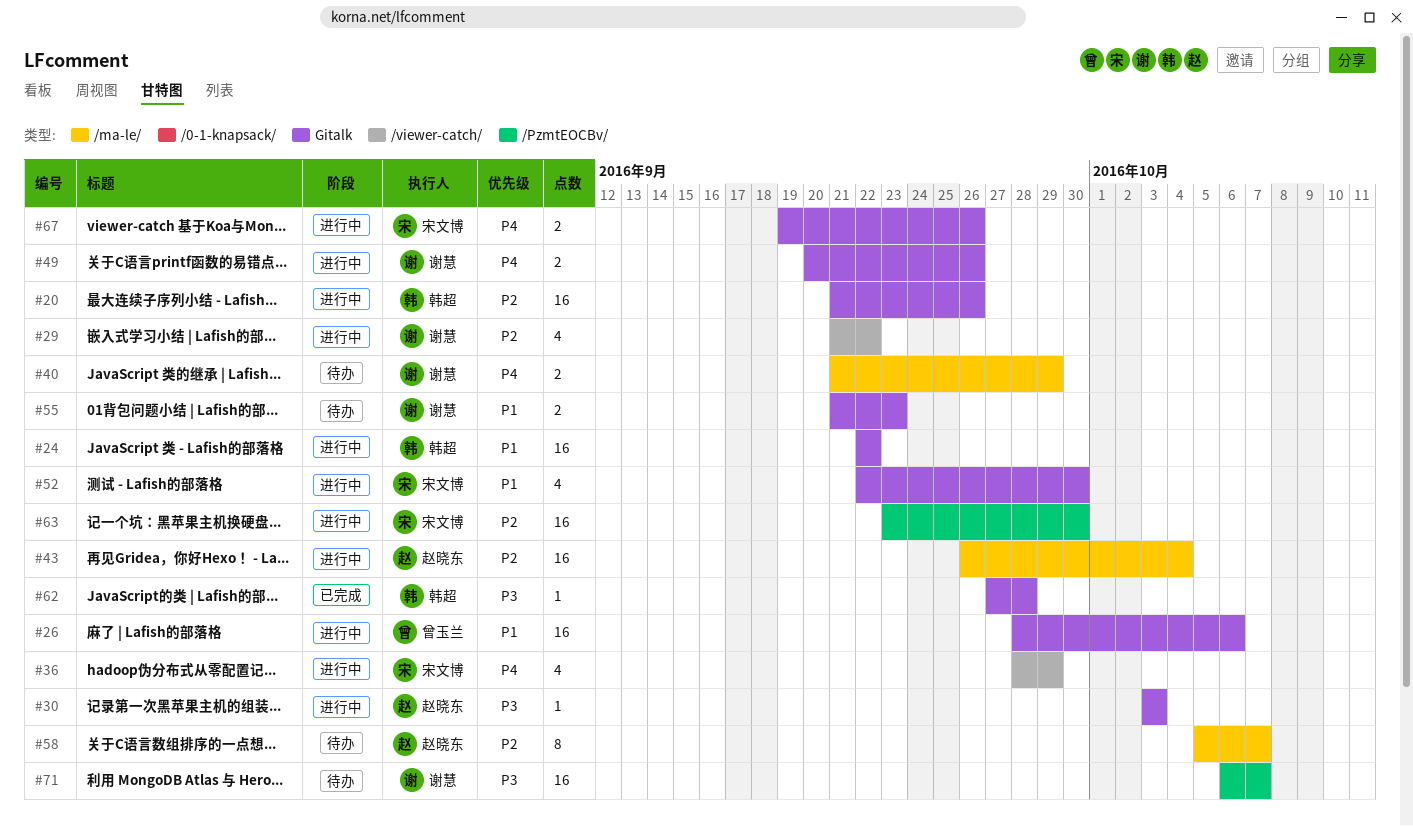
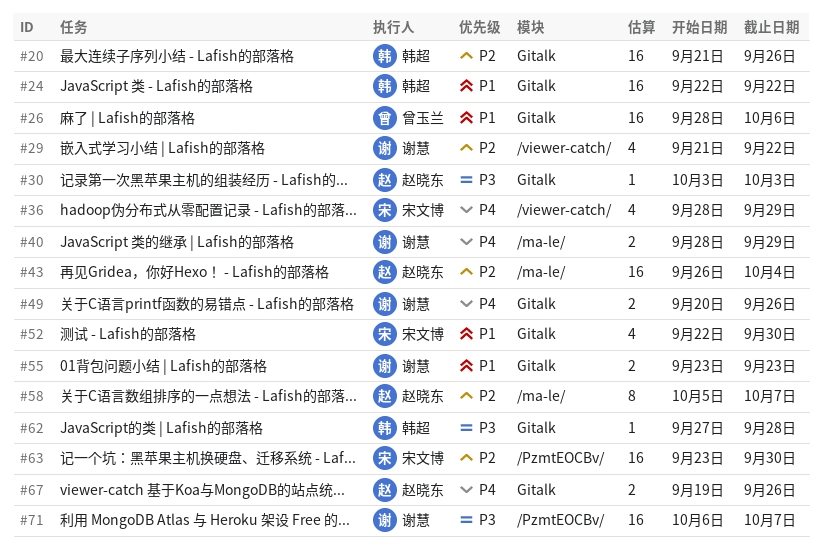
#40, start: Sep 21 -> Sep 28
#55, start: Sep 21 -> Sep 23
#67, owner: 宋文博 -> 赵晓东

